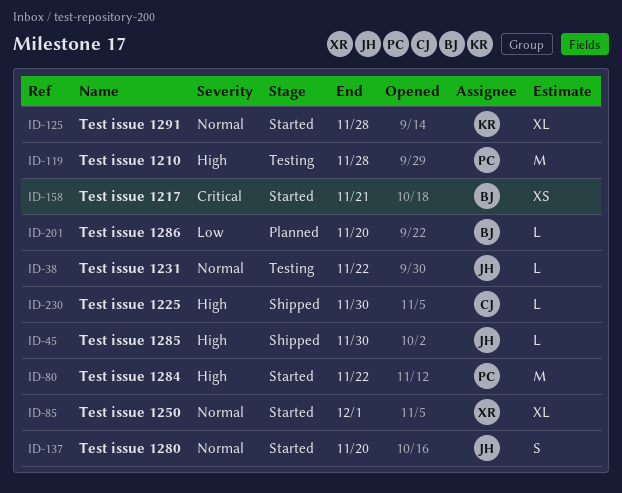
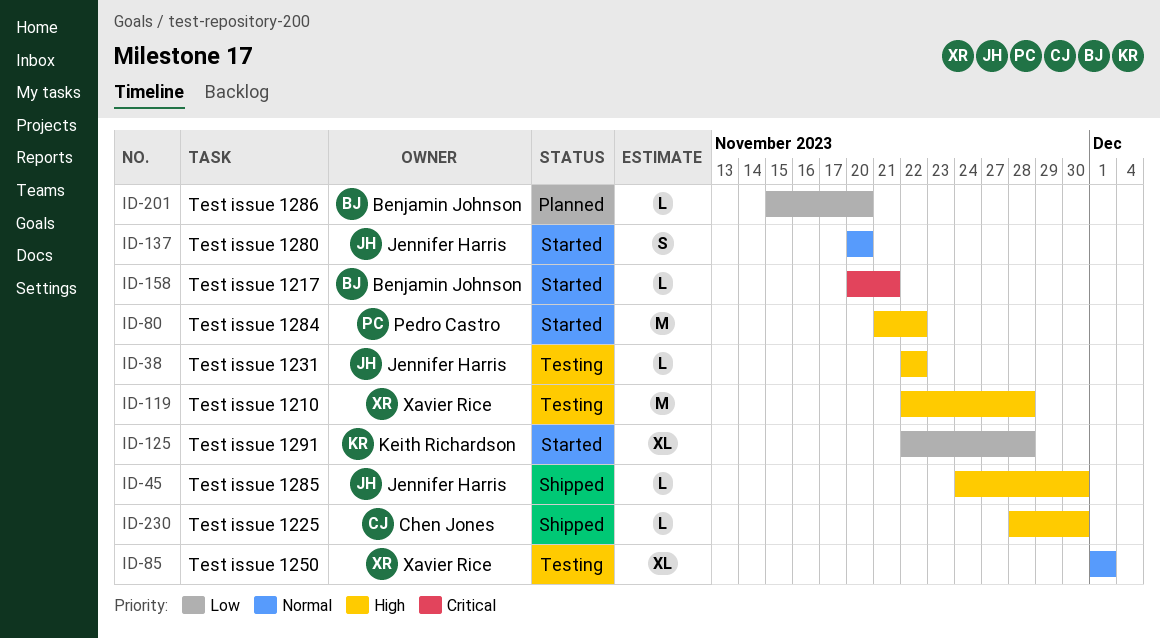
ID-38, priority: Normal -> High
ID-85, status: Started -> Testing
ID-119, owner: Pedro Castro -> Xavier Rice
ID-125, priority: Normal -> Low
ID-158, estimate: XS -> L

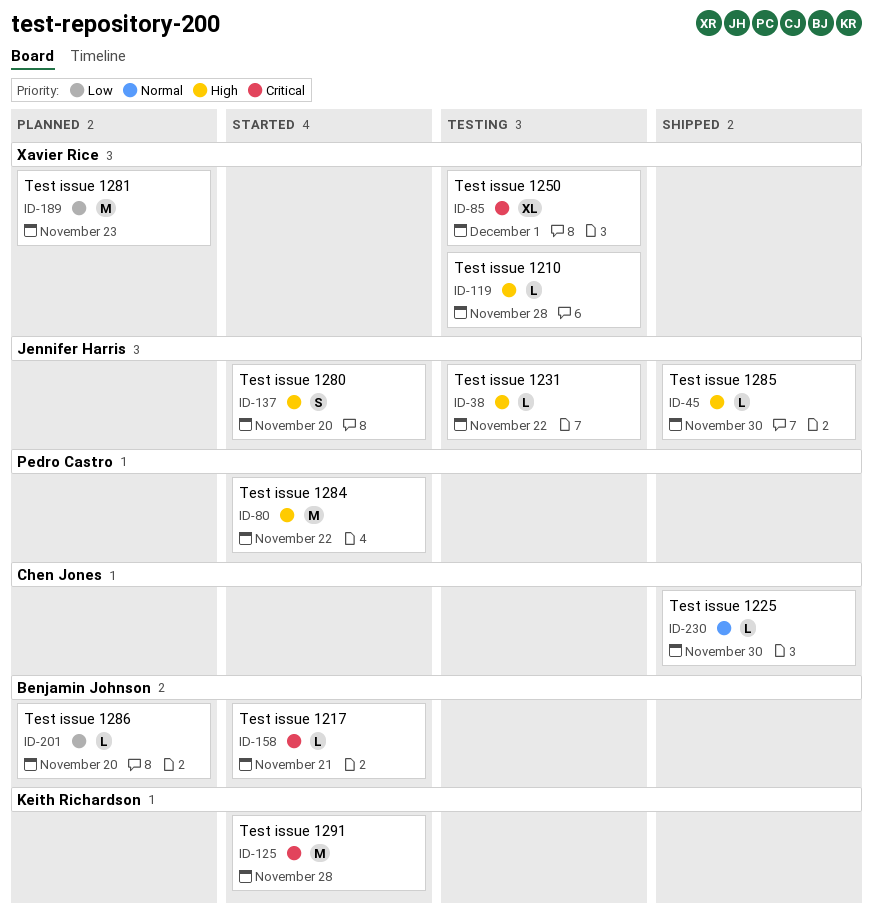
ID-85, priority: Normal -> Critical
ID-119, estimate: M -> L
ID-125, priority: Low -> Critical
ID-125, estimate: XL -> M
ID-137, priority: Normal -> High
ID-189: none -> present
ID-230, priority: High -> Normal

